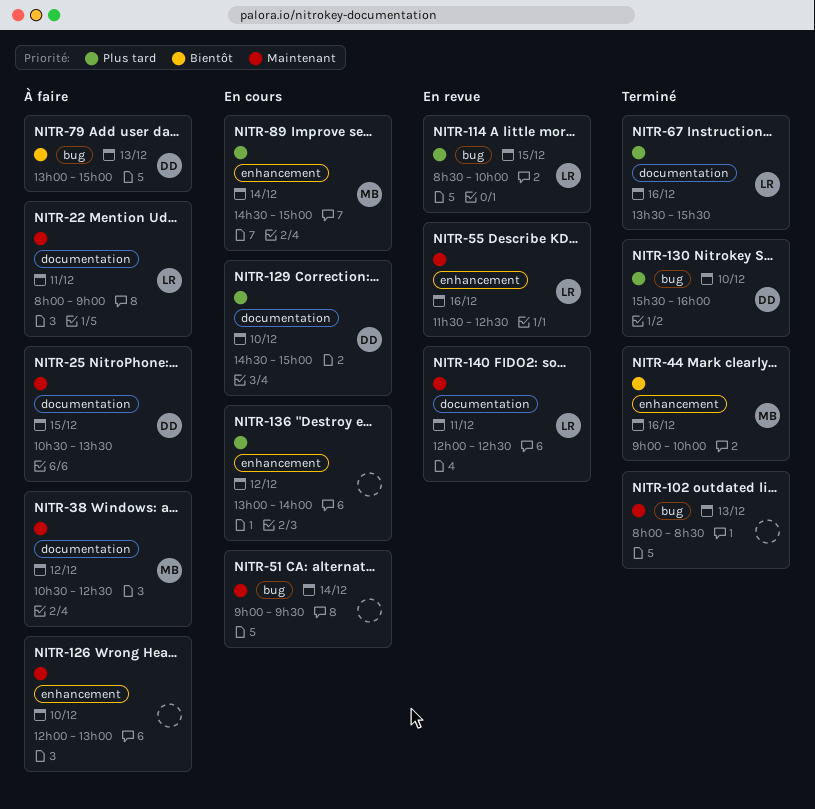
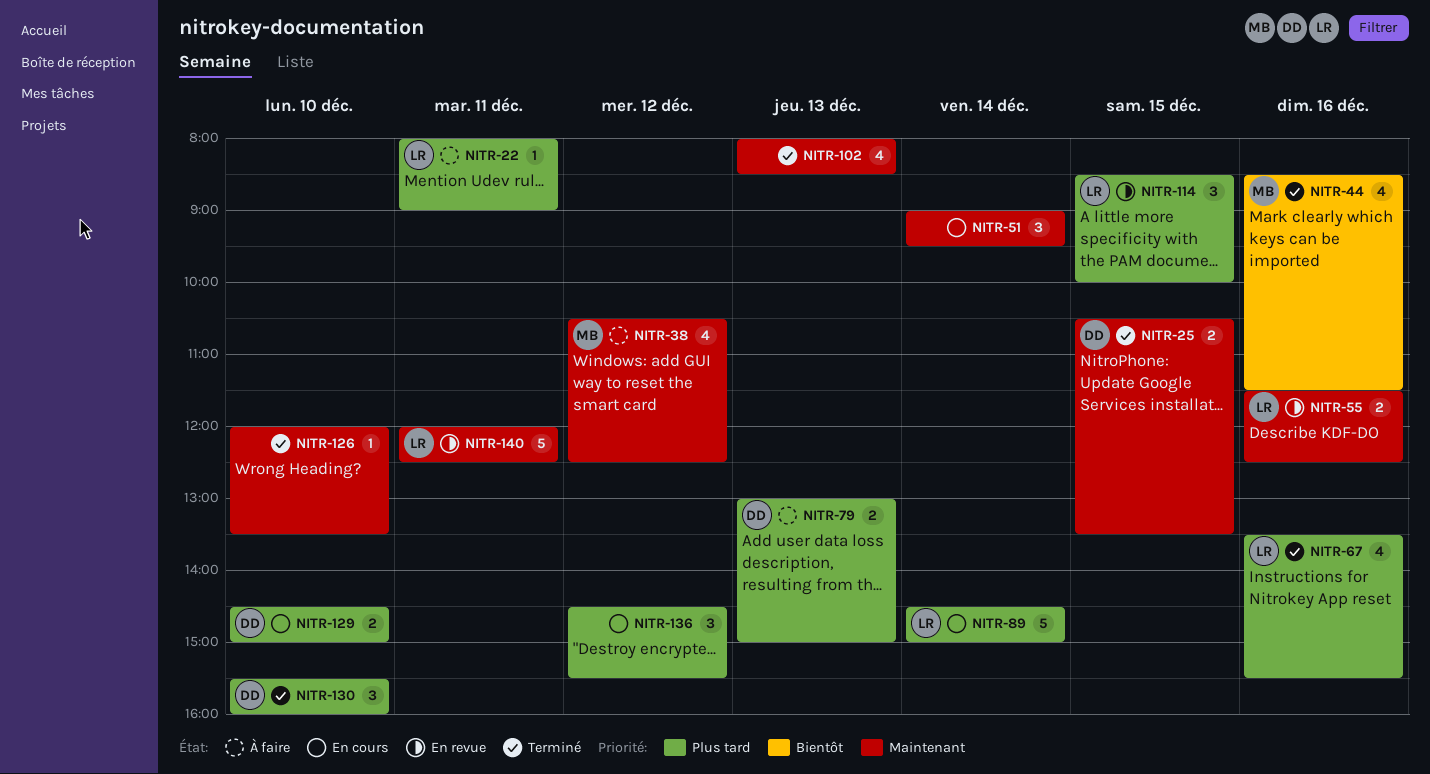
NITR-22, priority: Maintenant -> Plus tard
NITR-25, status: À faire -> Terminé
NITR-44, begins: 09:00 -> 08:30
NITR-44, ends: 10:00 -> 11:30
NITR-79, priority: Bientôt -> Plus tard
NITR-89, owner: MB -> LR
NITR-126, status: À faire -> Terminé
NITR-126, ends: 13:00 -> 13:30
NITR-136, begins: 13:00 -> 14:30
NITR-136, ends: 14:00 -> 15:30

